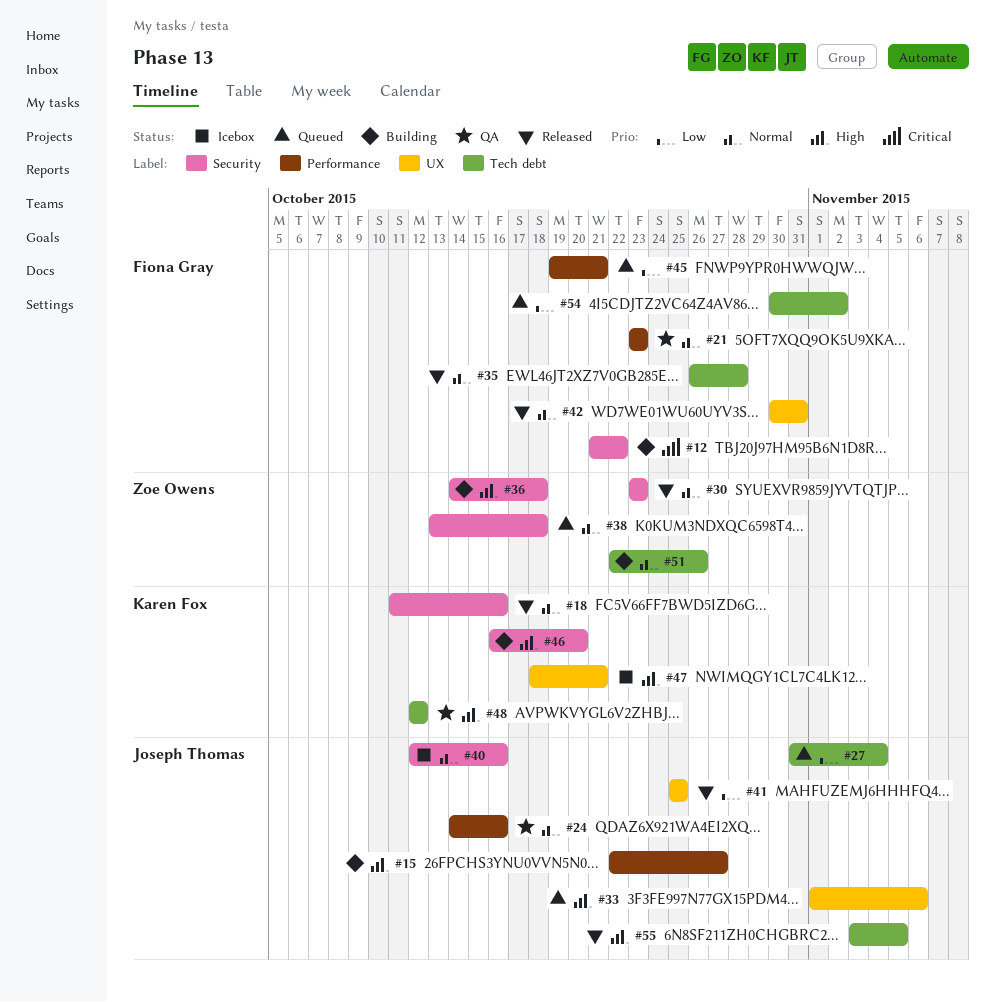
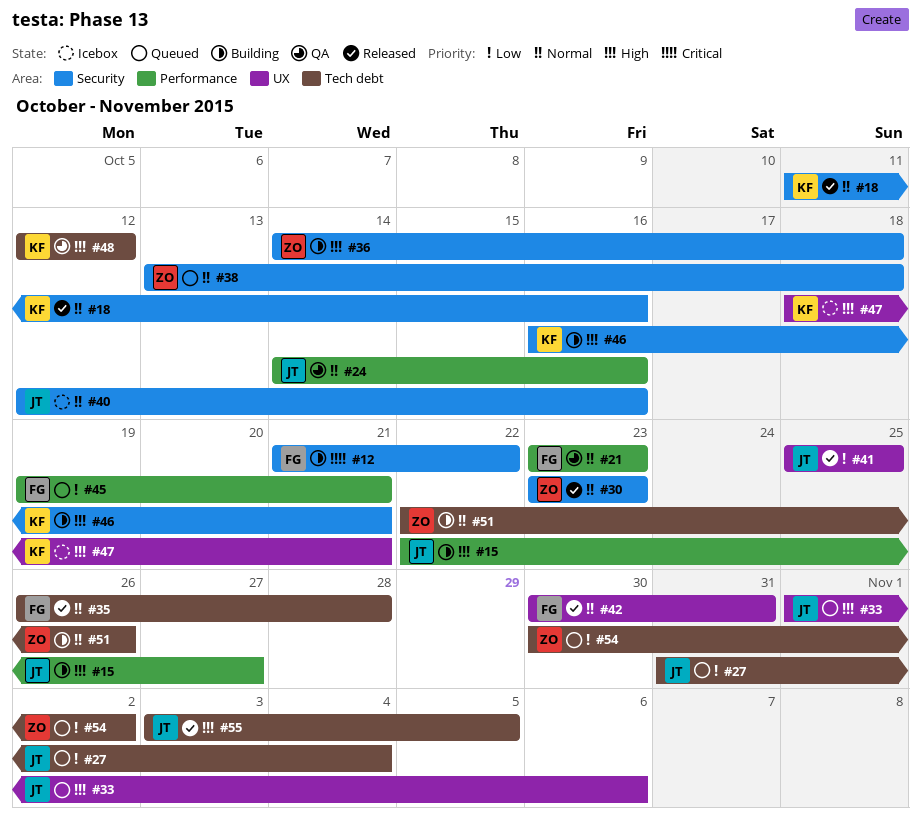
#46, due: Oct 20 -> Oct 21
#54, owner: Fiona Gray -> Zoe Owens

